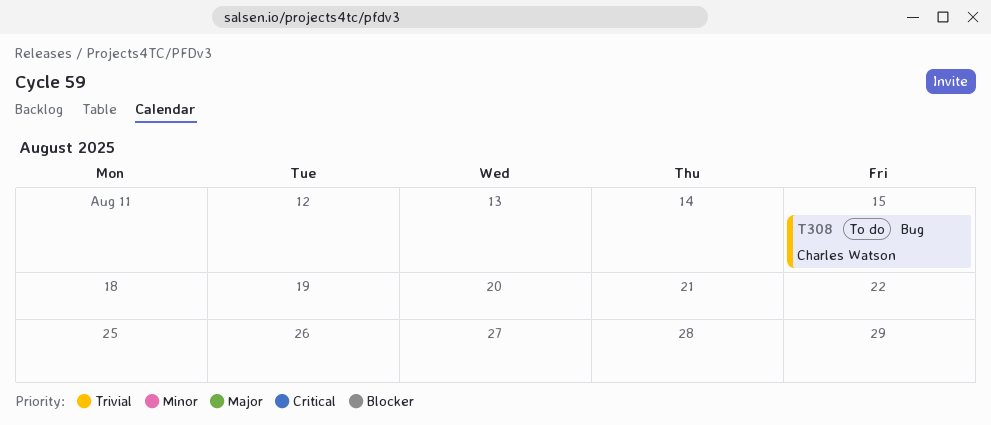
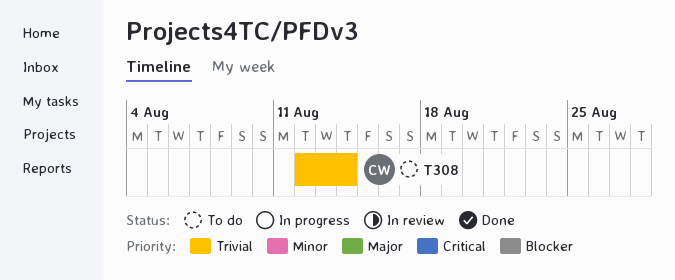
T308, due: Aug 15 -> Aug 14

